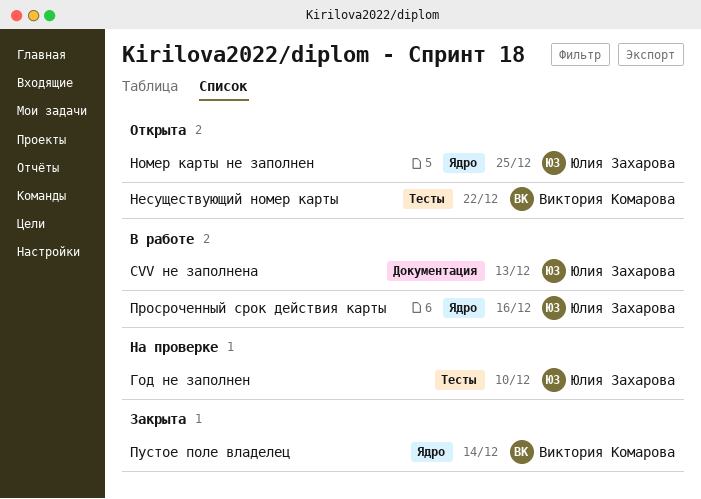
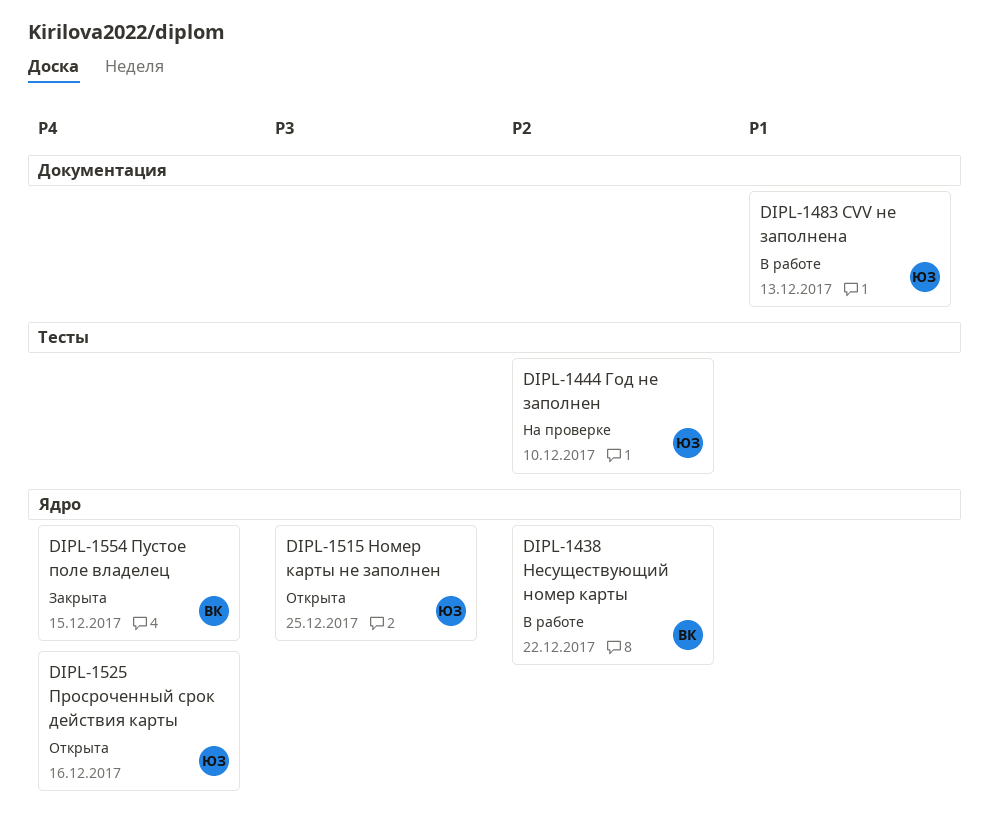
Несуществующий номер карты, status: Открыта -> В работе
Несуществующий номер карты, label: Тесты -> Ядро
Просроченный срок действия карты, status: В работе -> Открыта
Пустое поле владелец, due: Dec 14 -> Dec 15

